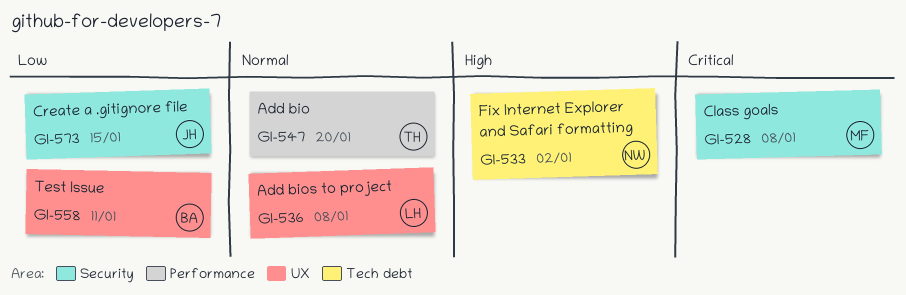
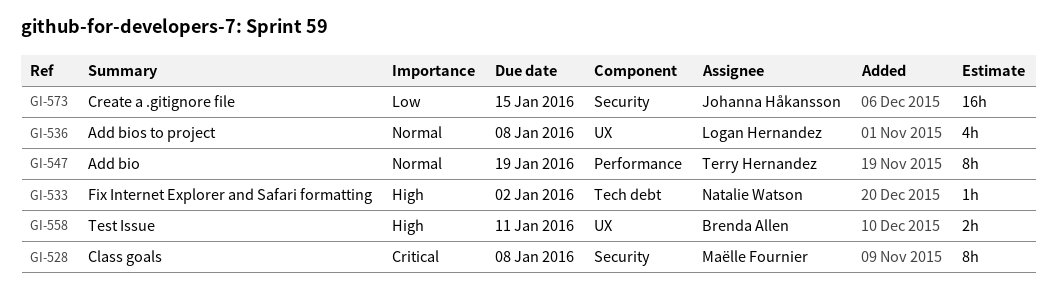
GI-547, due: Jan 20 -> Jan 19
GI-558, priority: Low -> High

